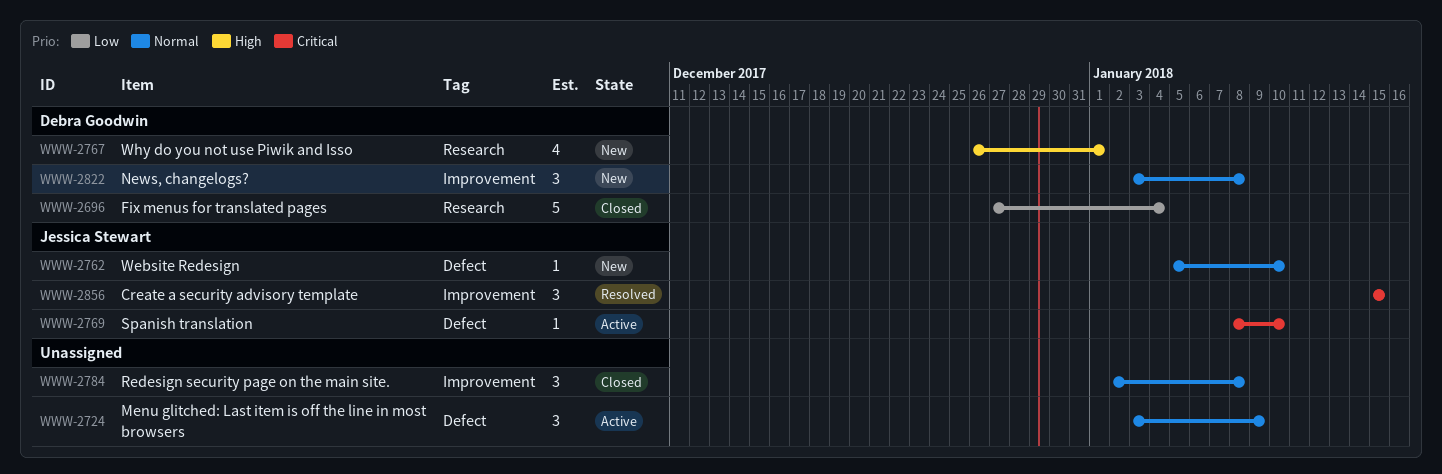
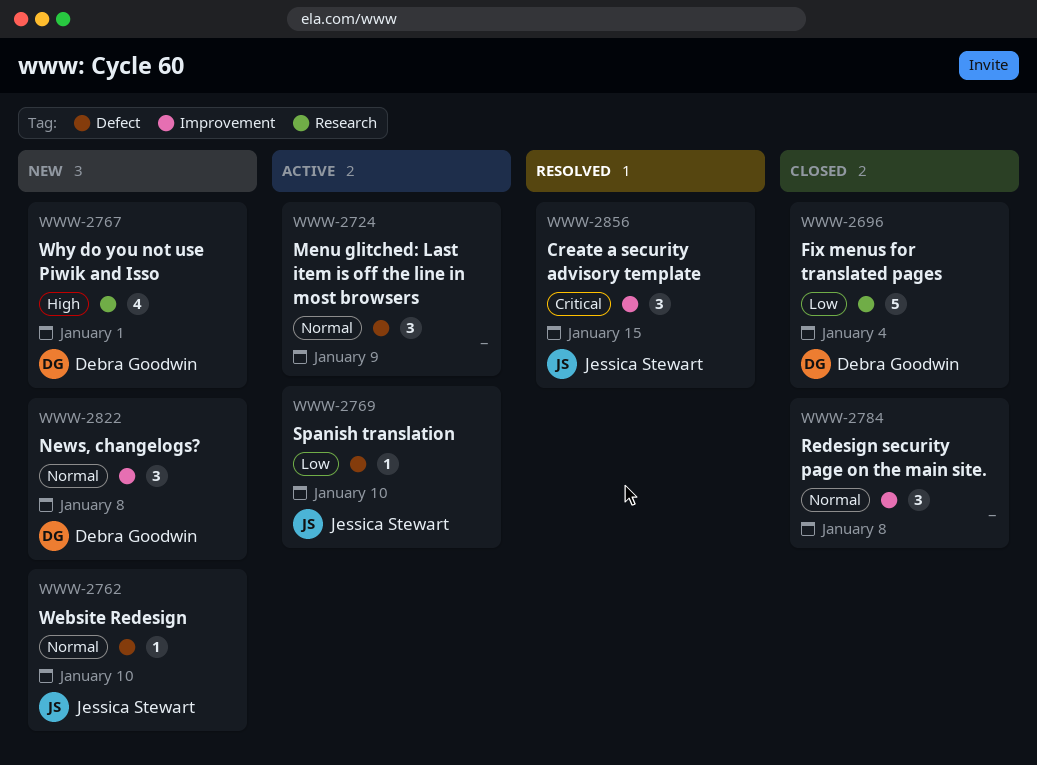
WWW-2769, priority: Critical -> Low

